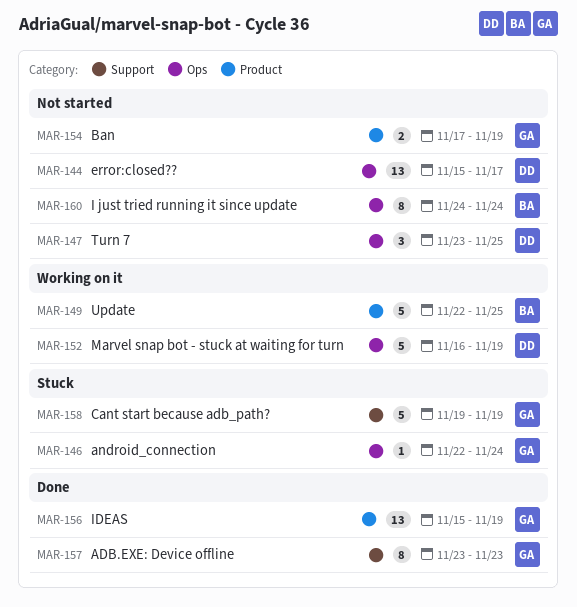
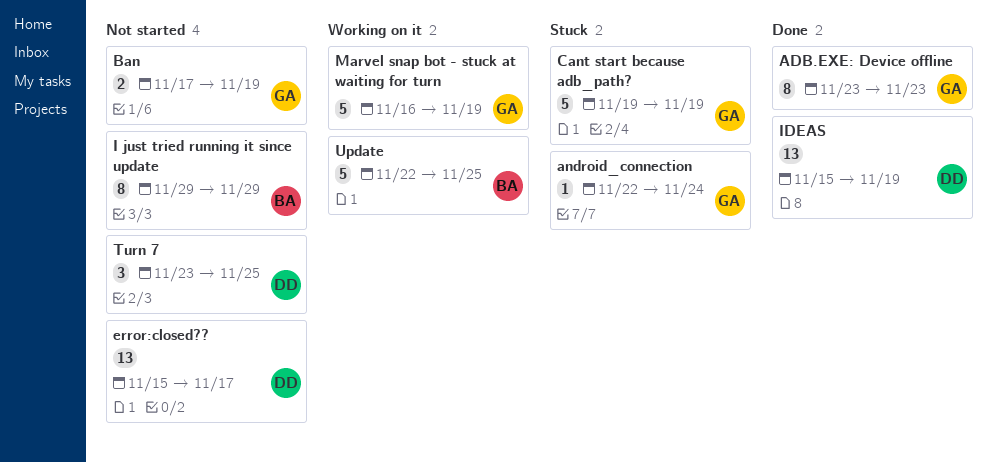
I just tried running it since update, start: Nov 24 -> Nov 29
I just tried running it since update, due: Nov 24 -> Nov 29
IDEAS, owner: GA -> DD
Marvel snap bot - stuck at waiting for turn, owner: DD -> GA

